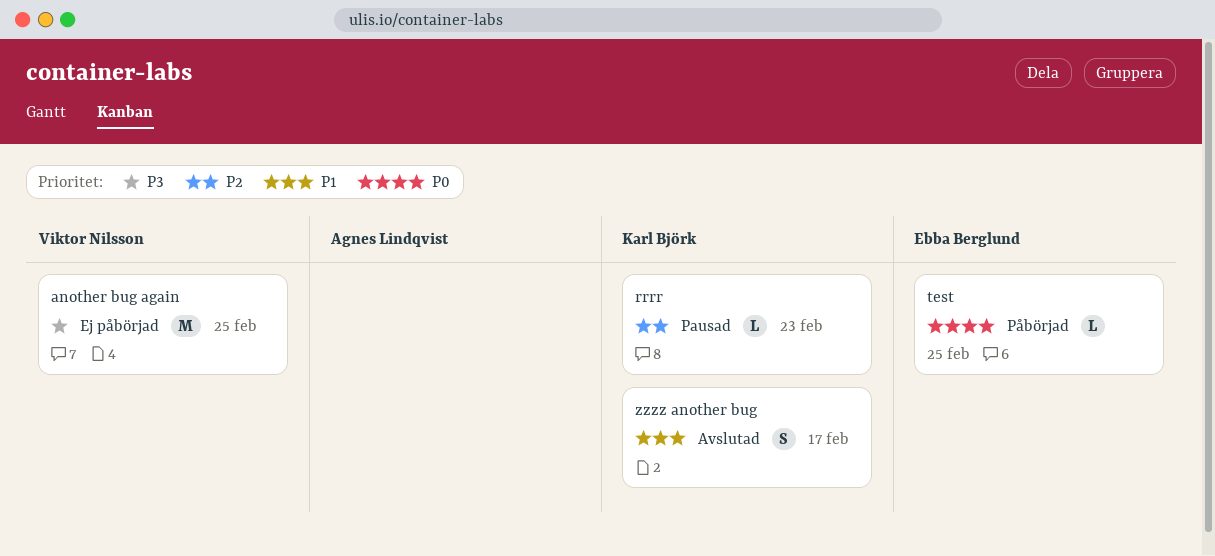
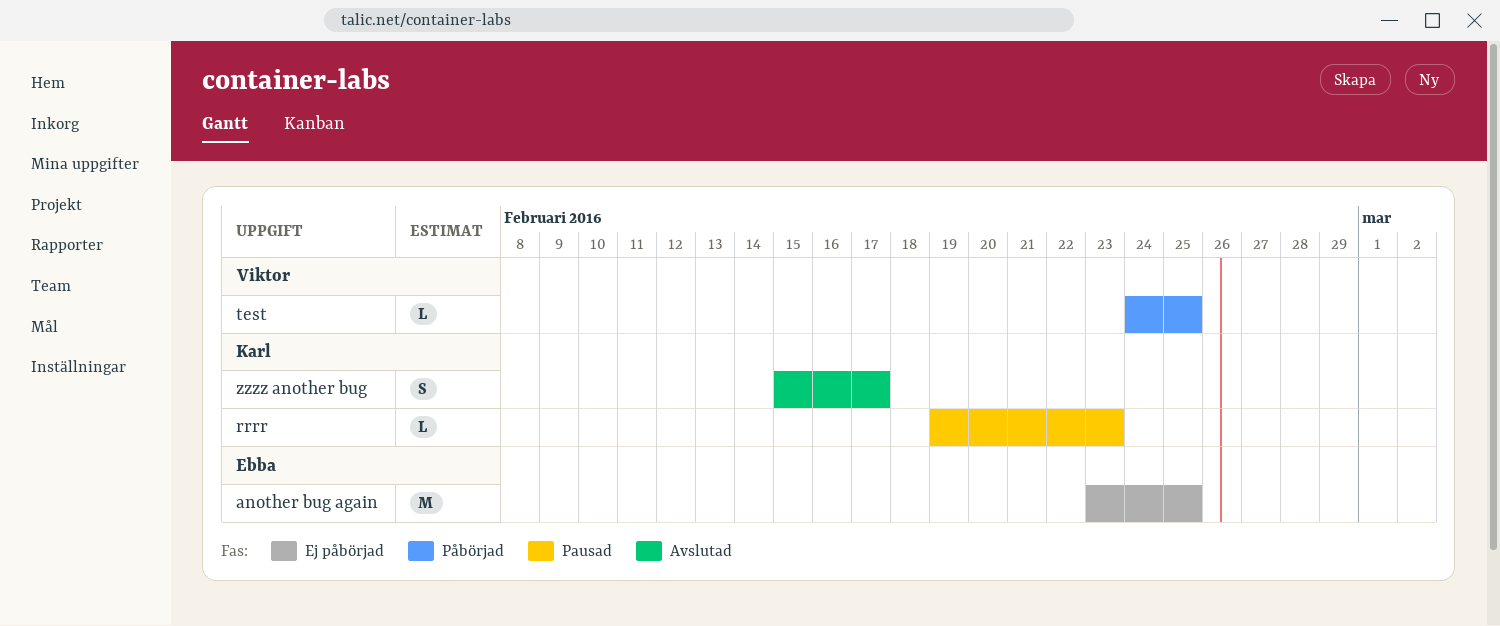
another bug again, owner: Viktor Nilsson -> Ebba Berglund
test, owner: Ebba Berglund -> Viktor Nilsson

